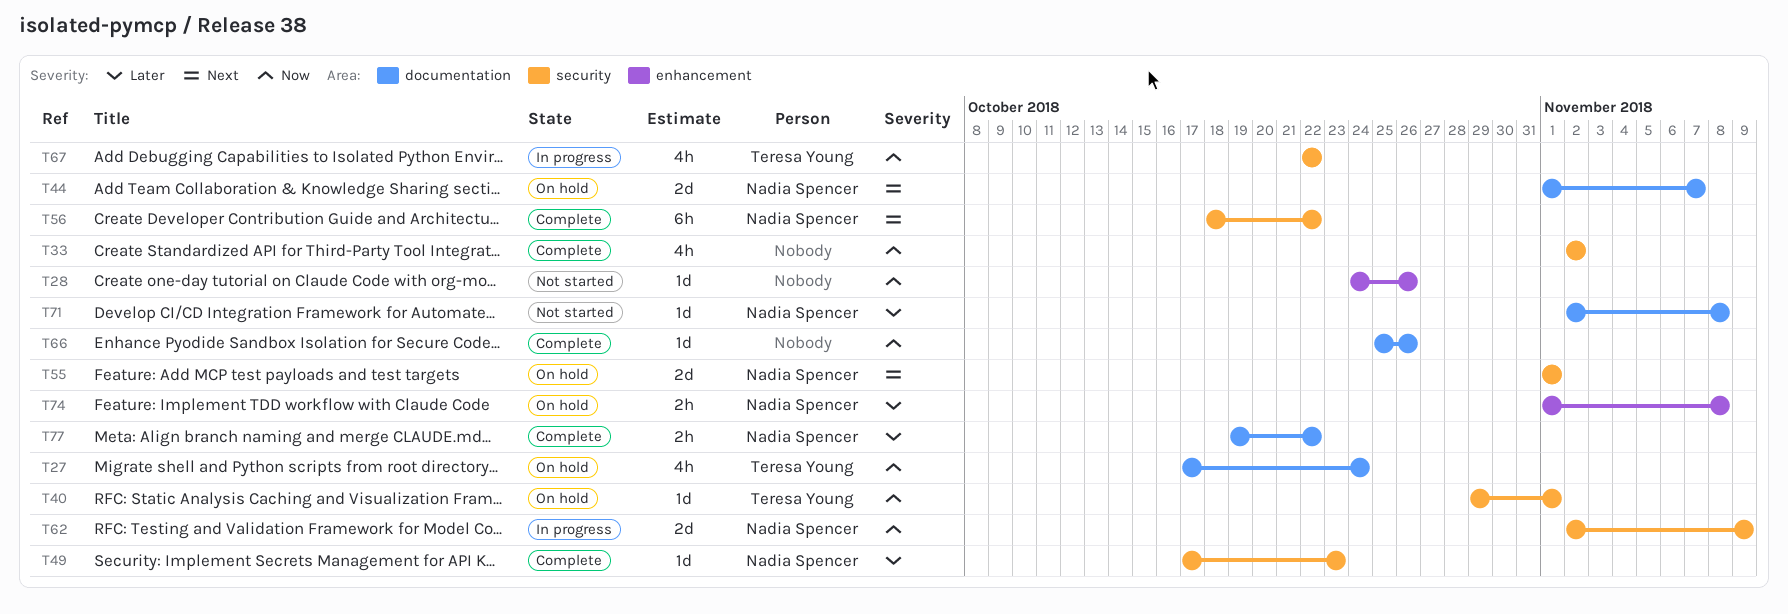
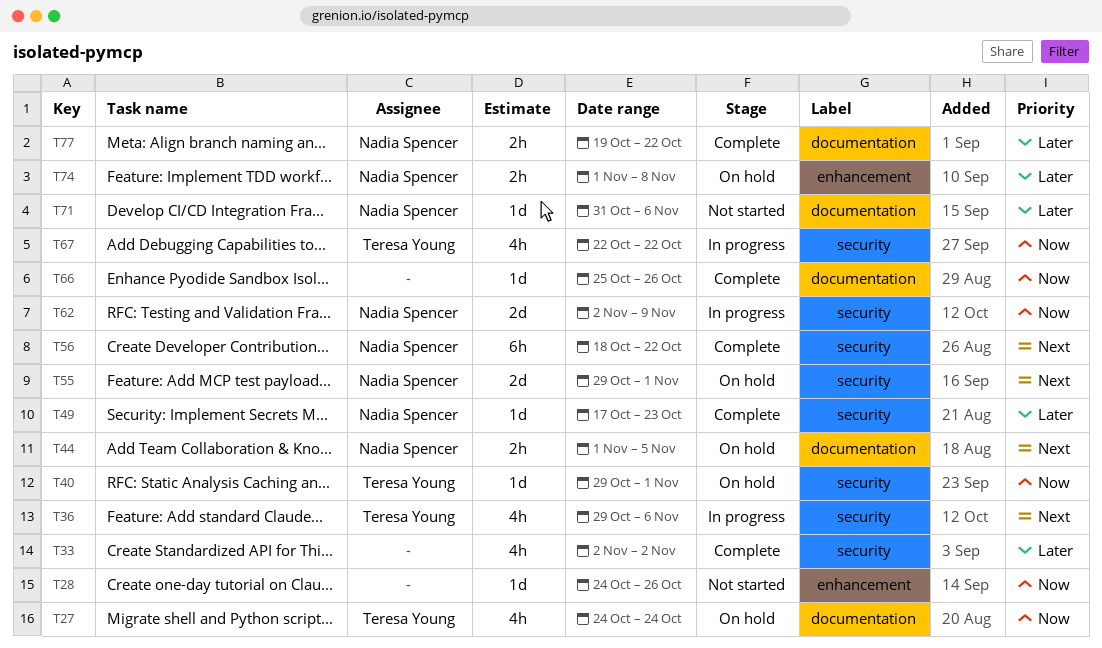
T27, start: Oct 17 -> Oct 24
T33, priority: Now -> Later
T36: none -> present
T44, estimate: 2d -> 2h
T44, due: Nov 7 -> Nov 5
T55, start: Nov 1 -> Oct 29
T71, start: Nov 2 -> Oct 31
T71, due: Nov 8 -> Nov 6

